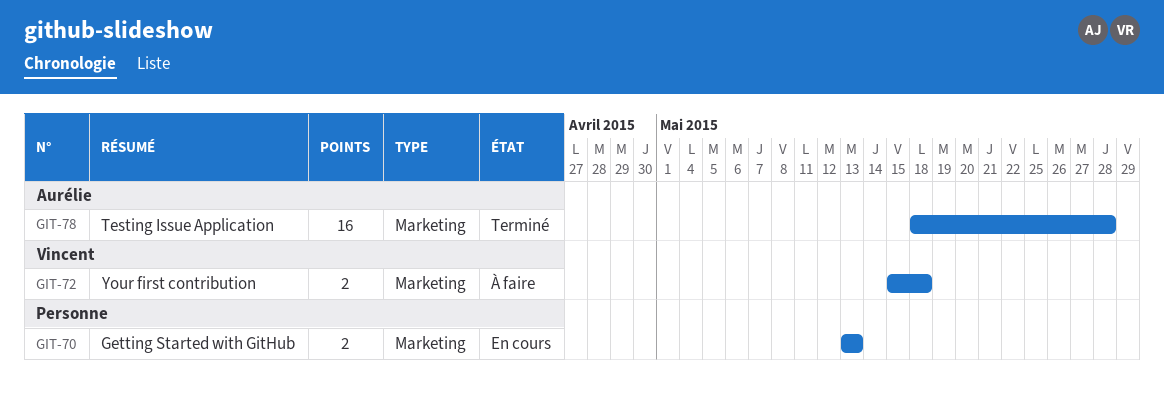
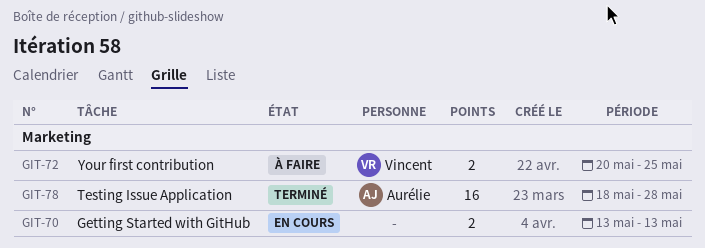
GIT-72, start: May 15 -> May 20
GIT-72, due: May 18 -> May 25

